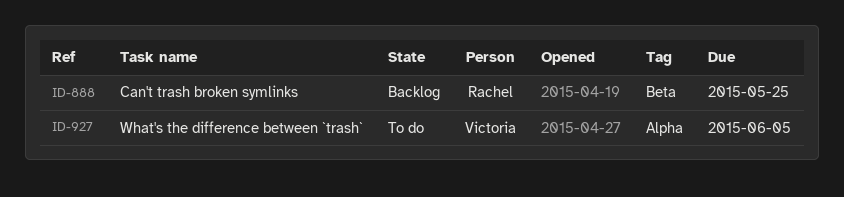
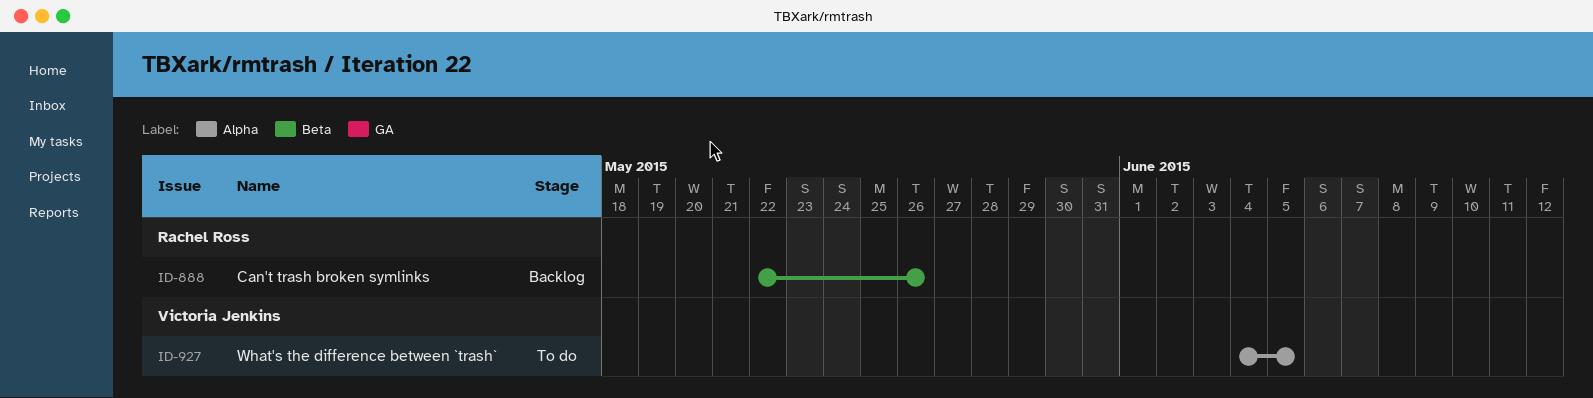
ID-888, due: May 25 -> May 26

